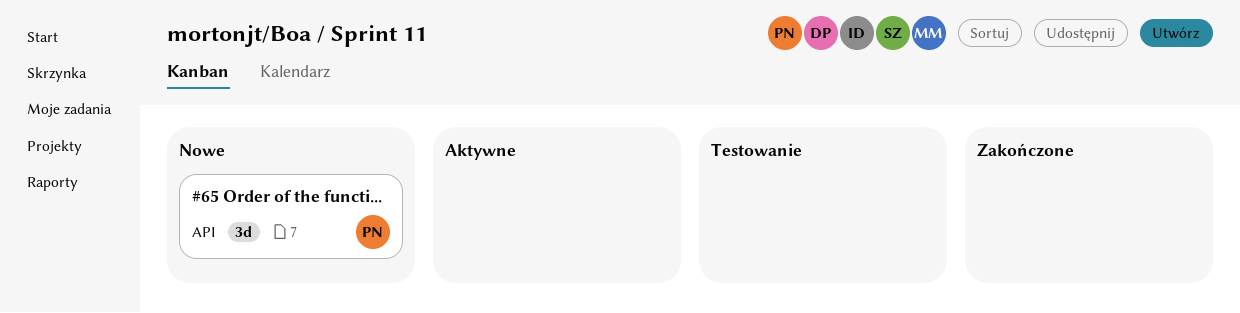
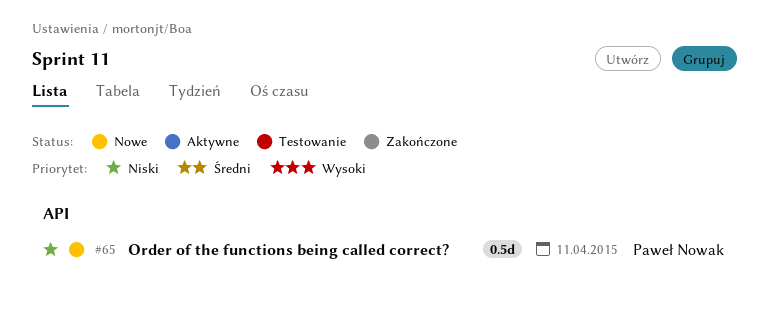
#65, estimate: 3d -> 0.5d

